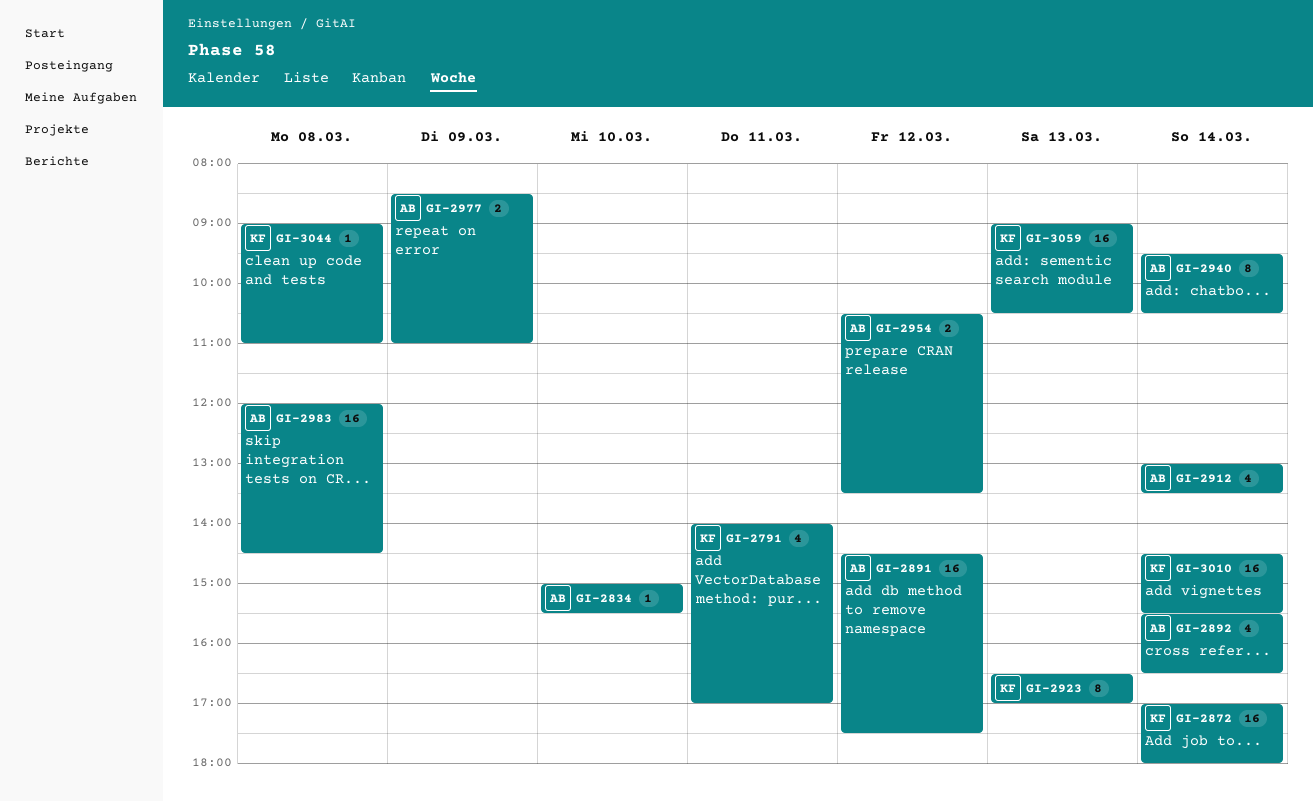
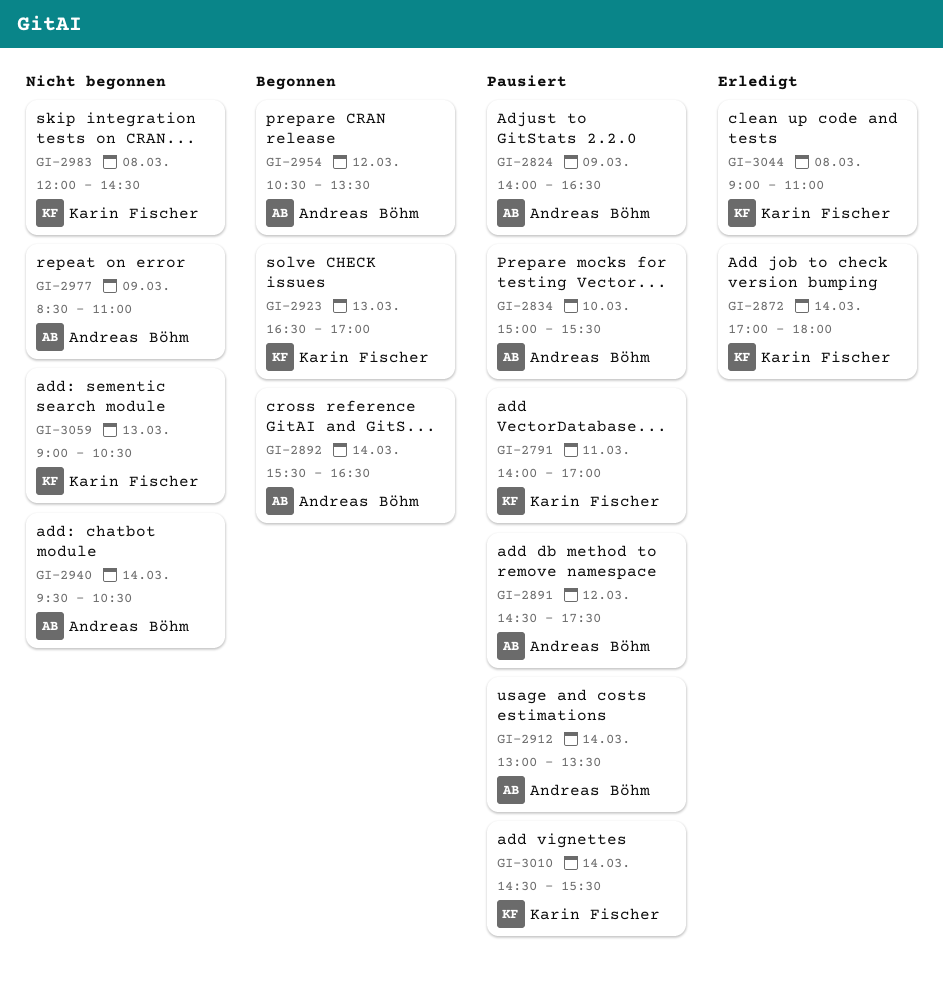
GI-2824: none -> present
GI-2983, owner: Andreas Böhm -> Karin Fischer

